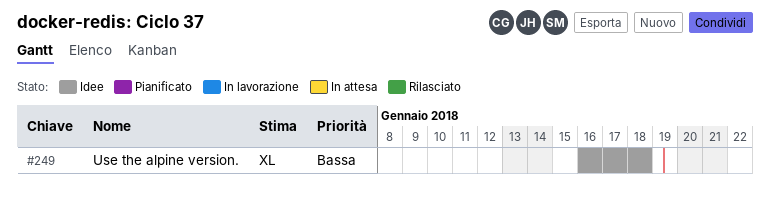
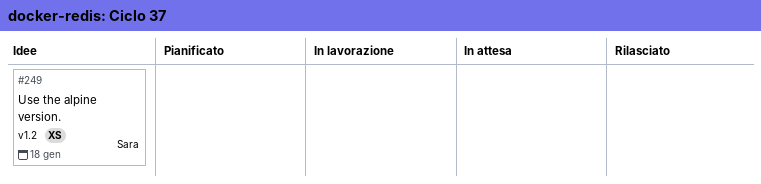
#249, estimate: XL -> XS

